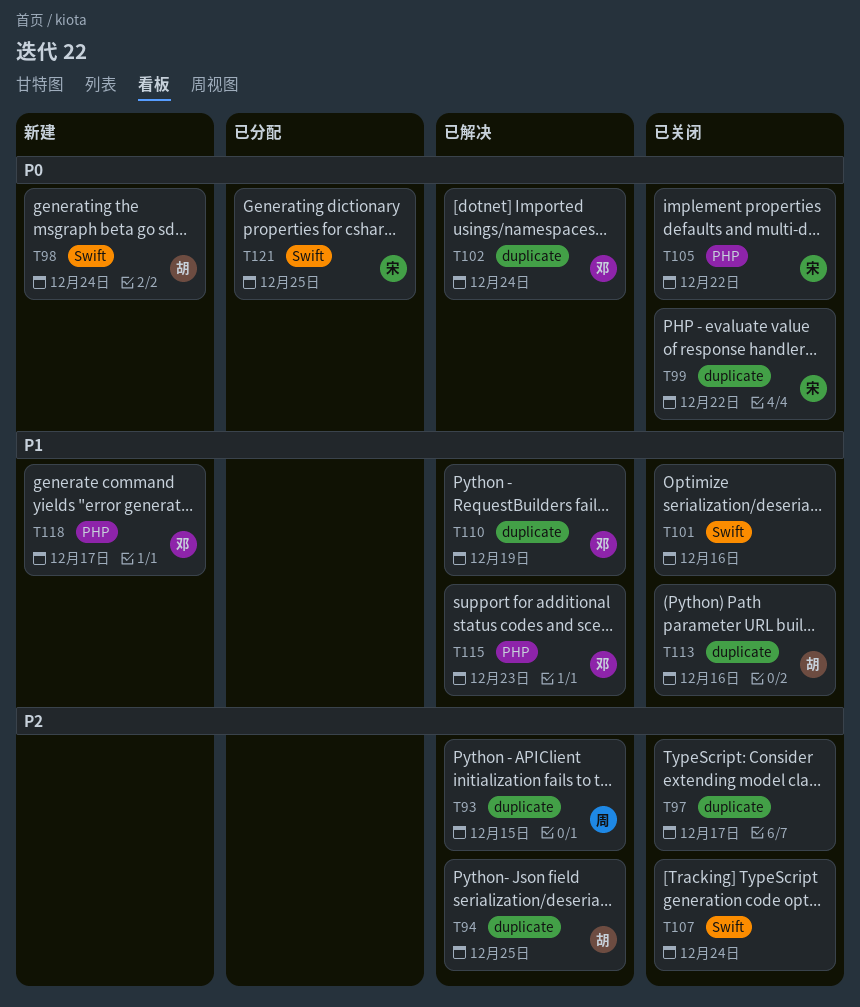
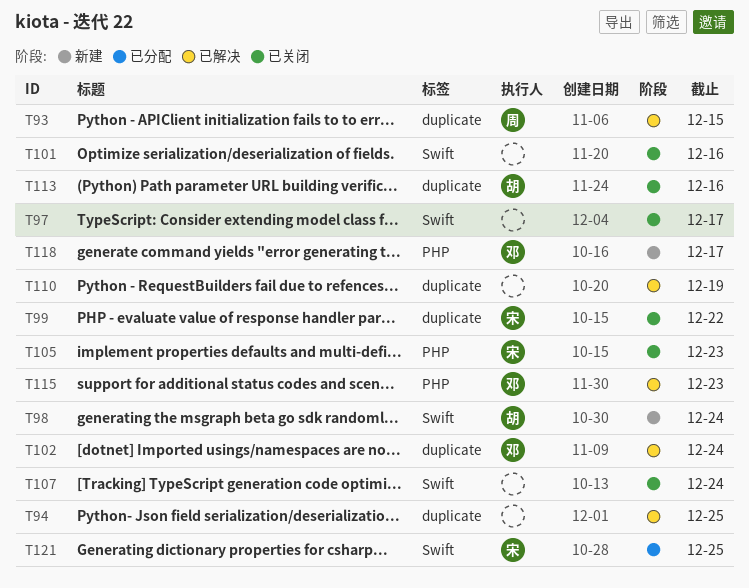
T94, owner: 胡 -> none
T97, label: duplicate -> Swift
T105, due: Dec 22 -> Dec 23
T110, owner: 邓 -> none

